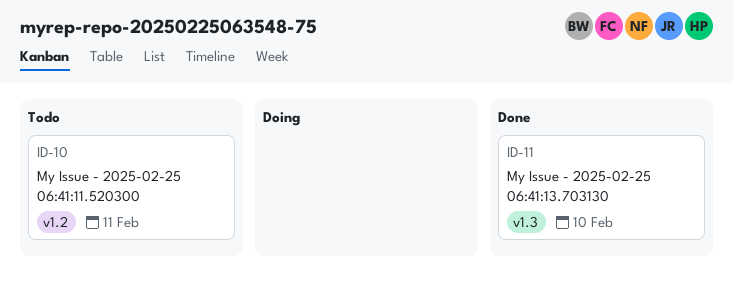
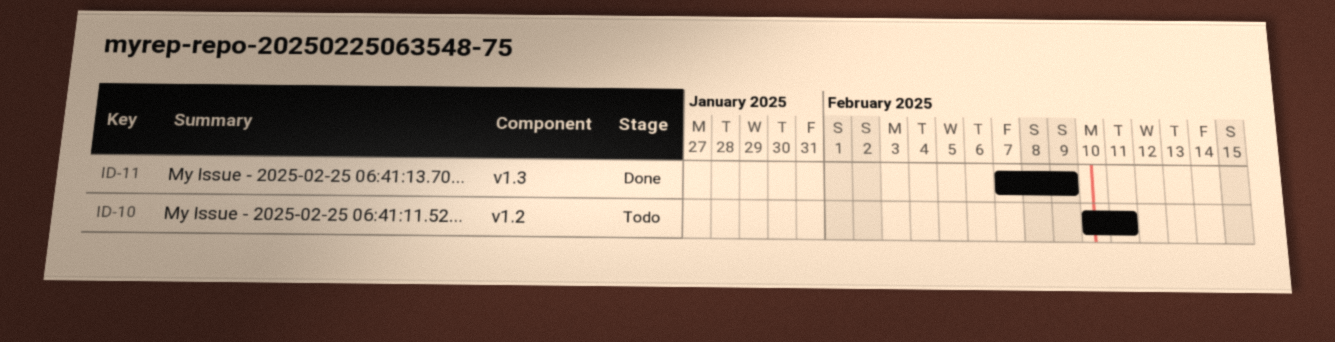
ID-11, due: Feb 10 -> Feb 9

